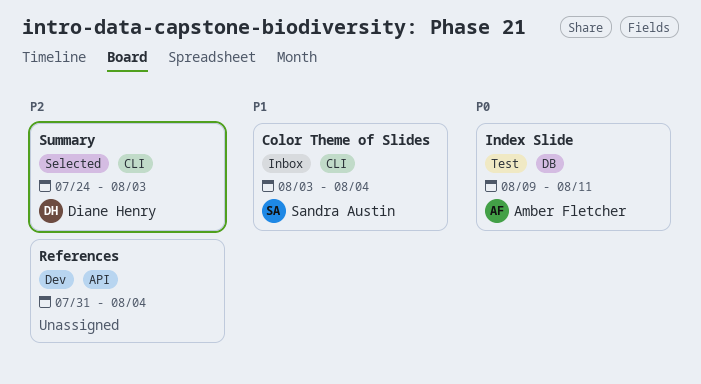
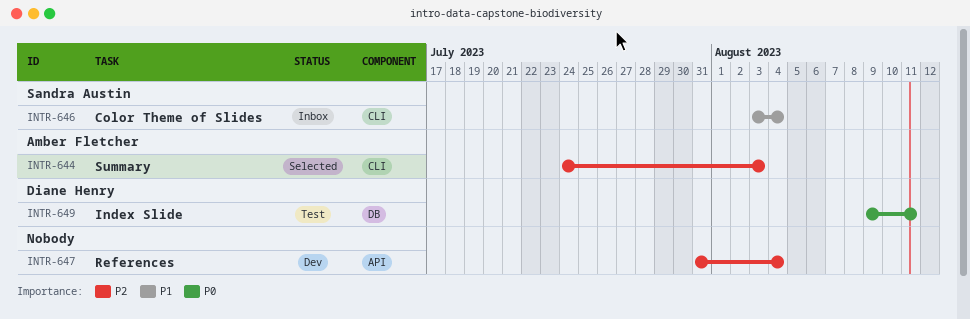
Index Slide, owner: Amber Fletcher -> Diane Henry
Summary, owner: Diane Henry -> Amber Fletcher

